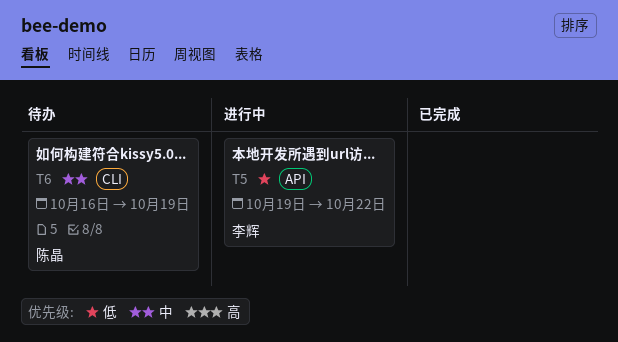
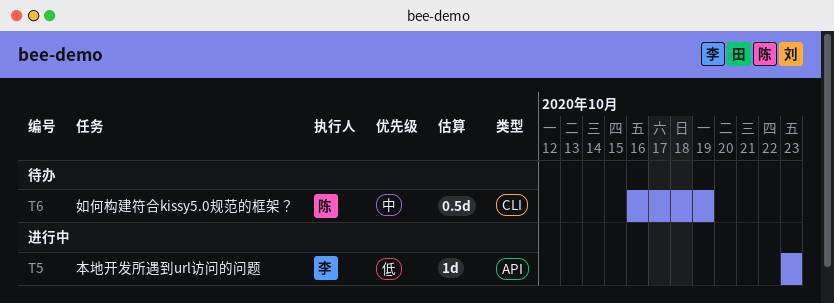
T5, start: Oct 19 -> Oct 23
T5, due: Oct 22 -> Oct 23

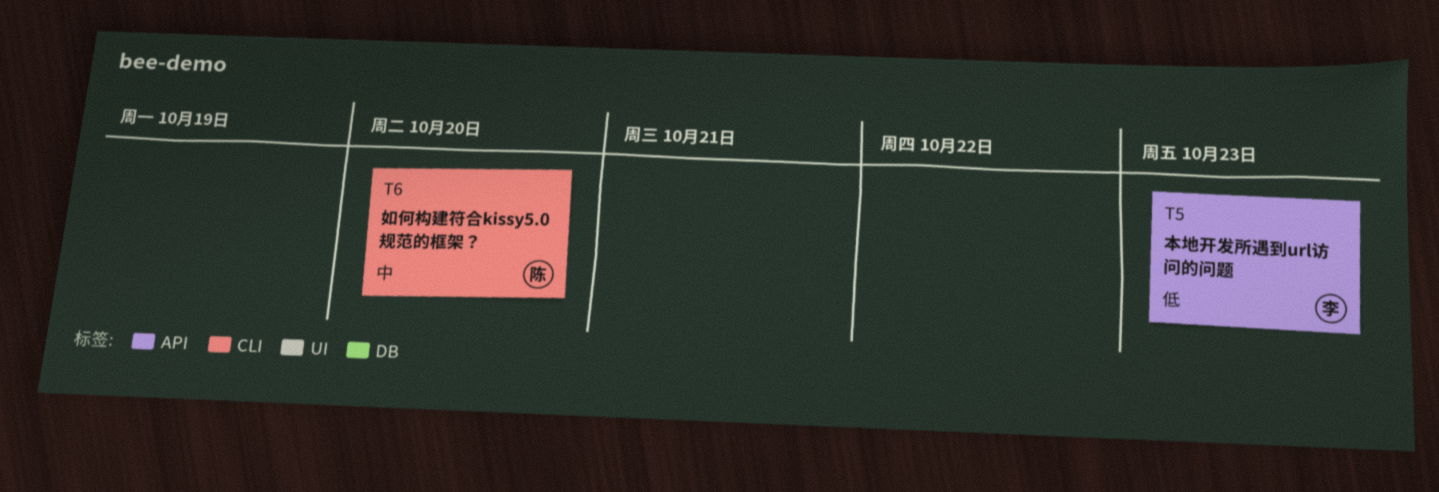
T6, due: Oct 19 -> Oct 20

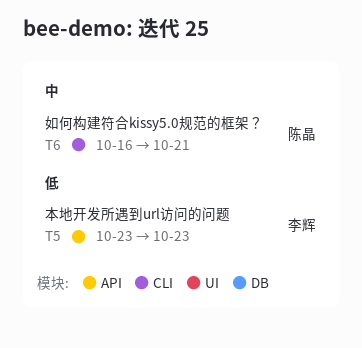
T6, due: Oct 20 -> Oct 21

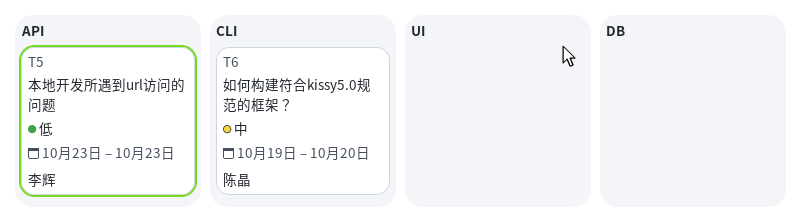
T6, start: Oct 16 -> Oct 19
T6, due: Oct 21 -> Oct 20

